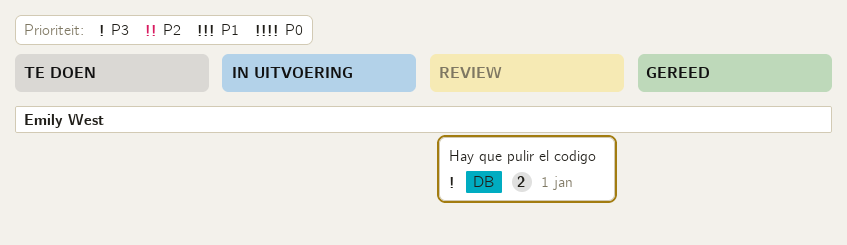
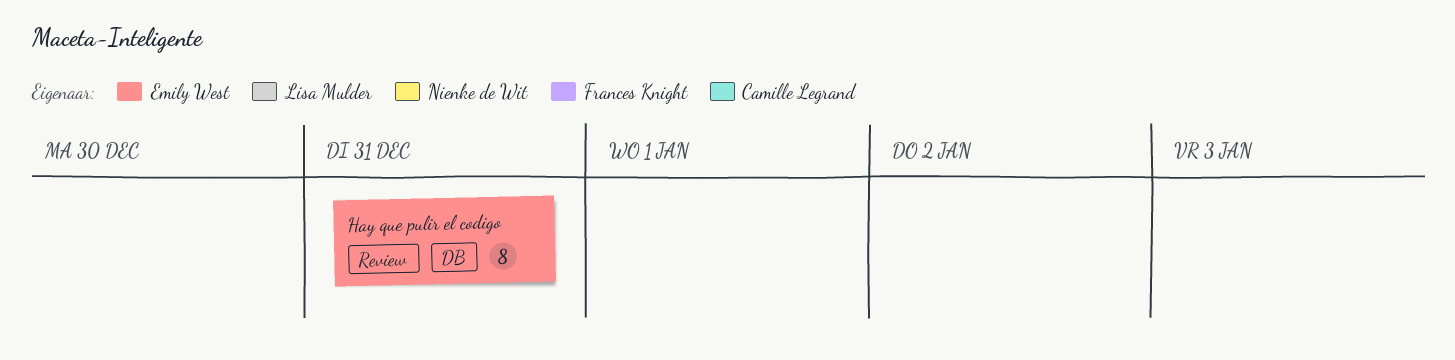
Hay que pulir el codigo, estimate: 2 -> 8
Hay que pulir el codigo, due: Jan 1 -> Dec 31

